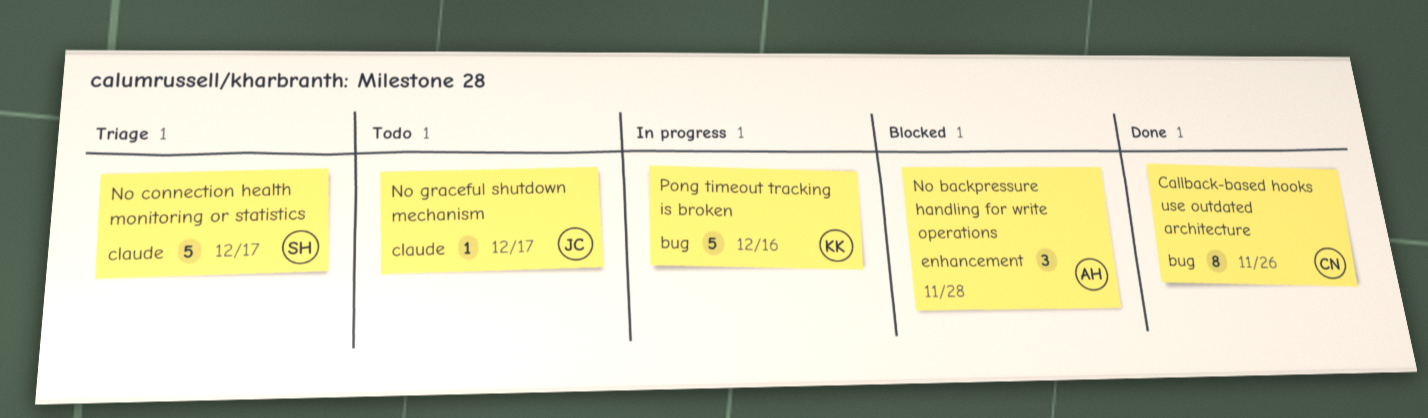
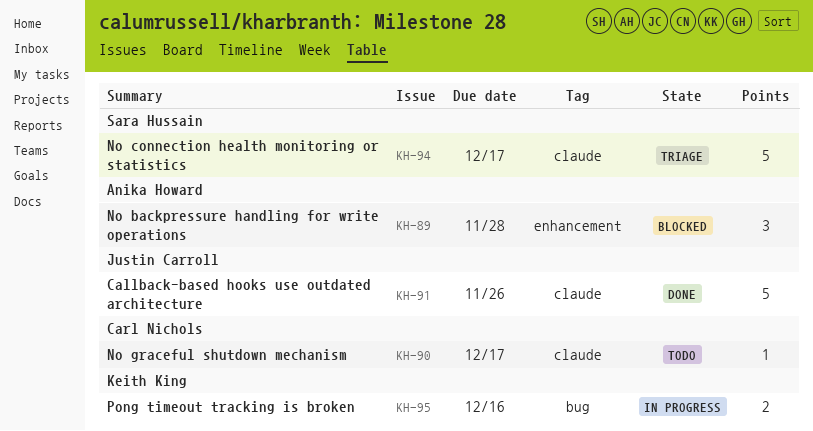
Callback-based hooks use outdated architecture, owner: Carl Nichols -> Justin Carroll
Callback-based hooks use outdated architecture, label: bug -> claude
Callback-based hooks use outdated architecture, estimate: 8 -> 5
No graceful shutdown mechanism, owner: Justin Carroll -> Carl Nichols
Pong timeout tracking is broken, estimate: 5 -> 2

